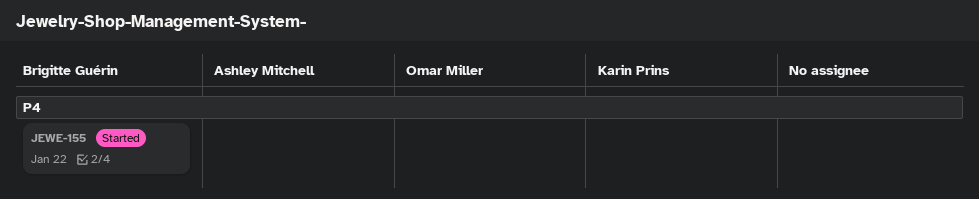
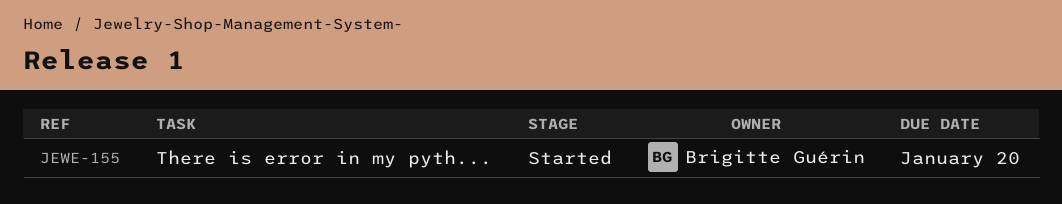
JEWE-155, due: Jan 22 -> Jan 20

